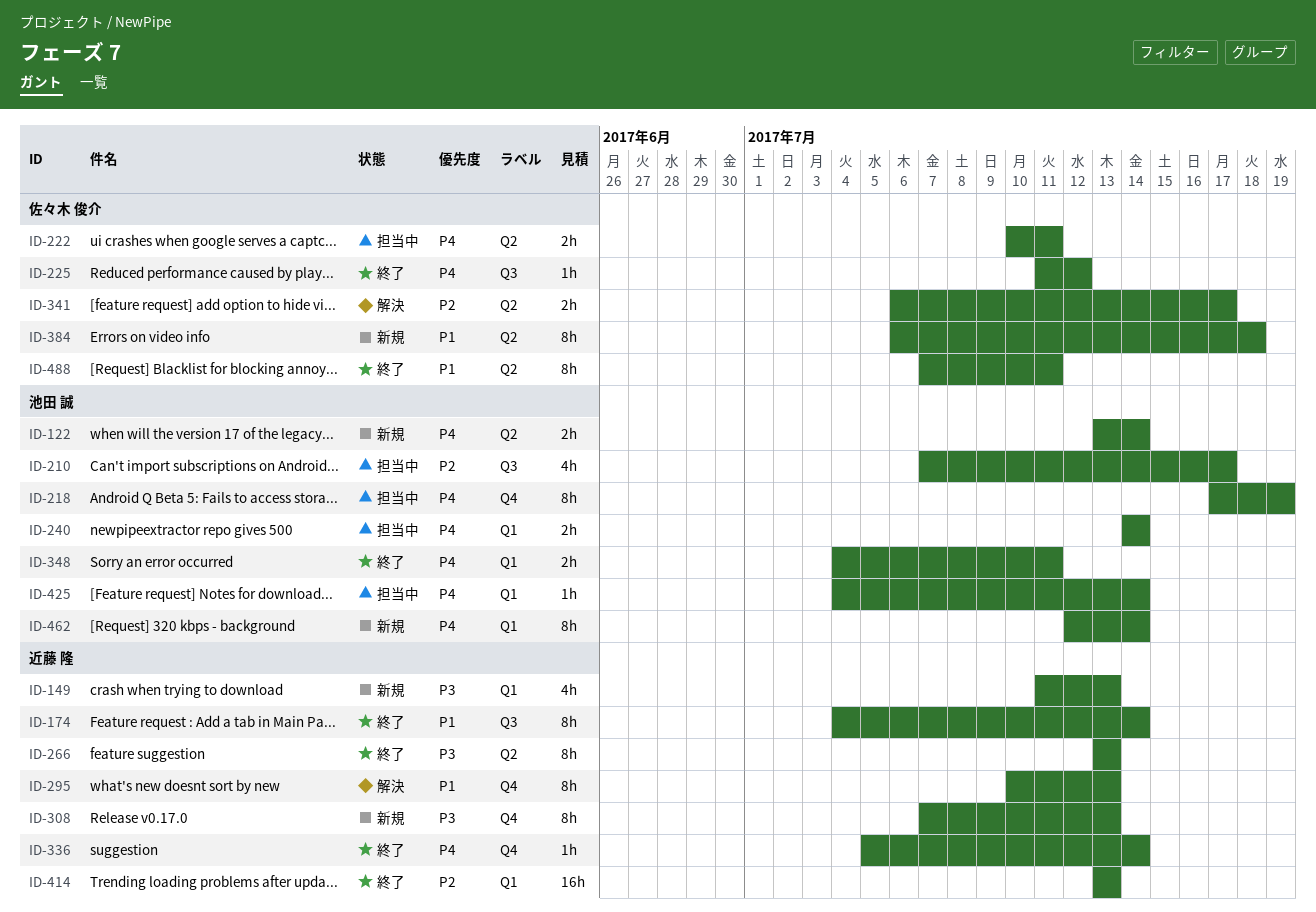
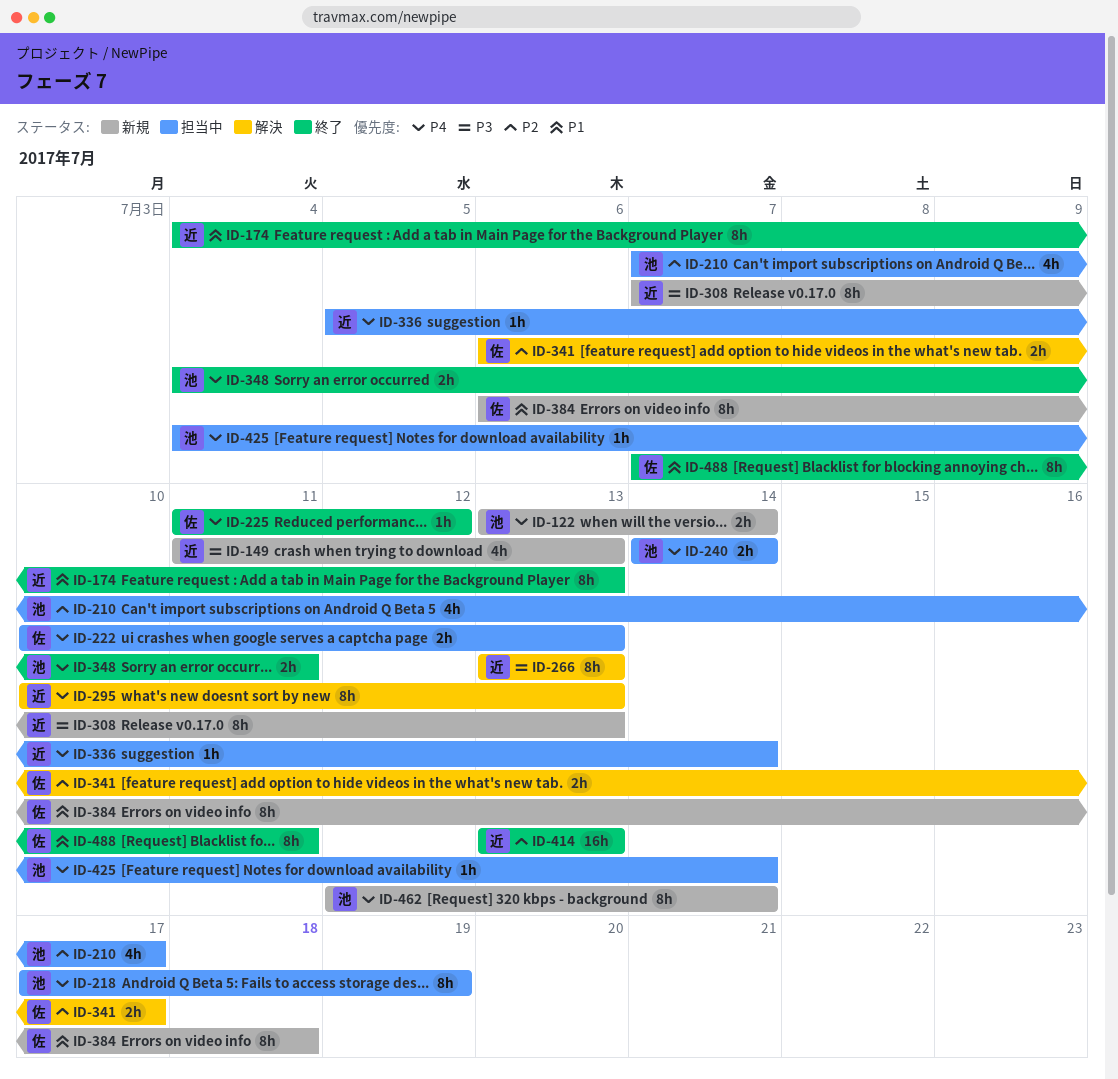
ID-174, due: Jul 14 -> Jul 13
ID-222, due: Jul 11 -> Jul 13
ID-266, status: 終了 -> 解決
ID-295, priority: P1 -> P4
ID-336, status: 終了 -> 担当中

